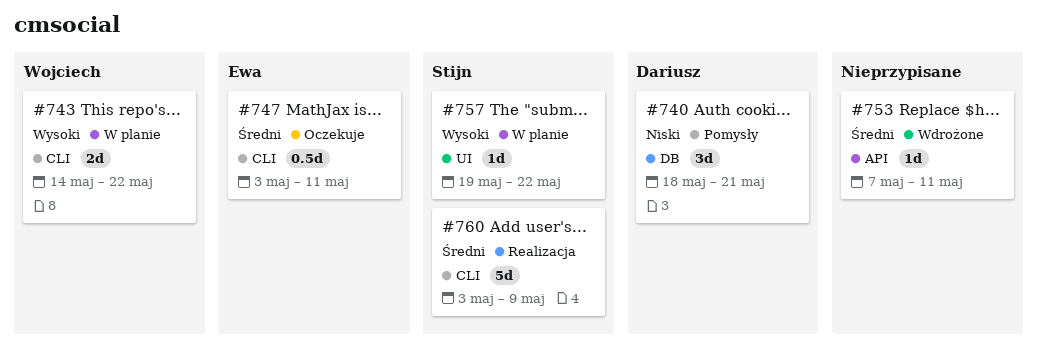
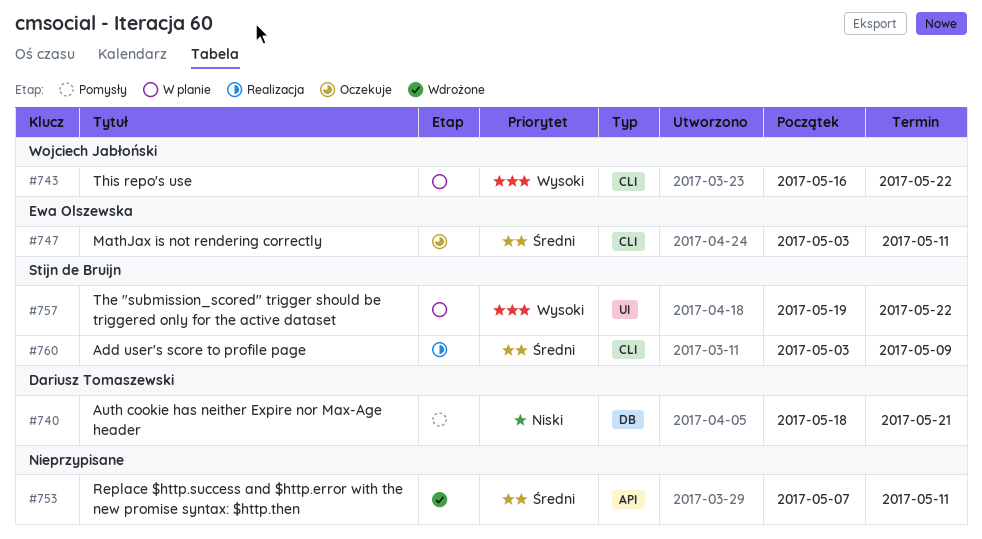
#743, start: May 14 -> May 16

